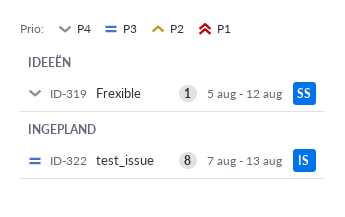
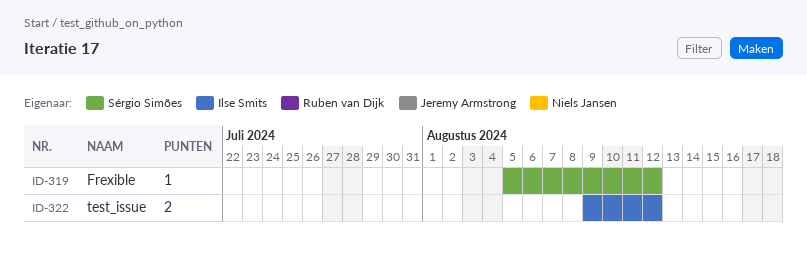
ID-322, estimate: 8 -> 2
ID-322, start: Aug 7 -> Aug 9
ID-322, due: Aug 13 -> Aug 12

